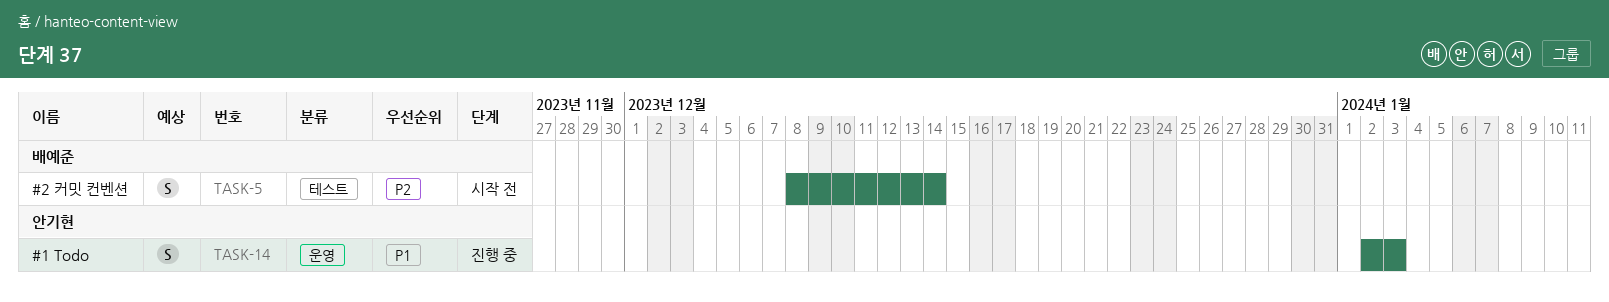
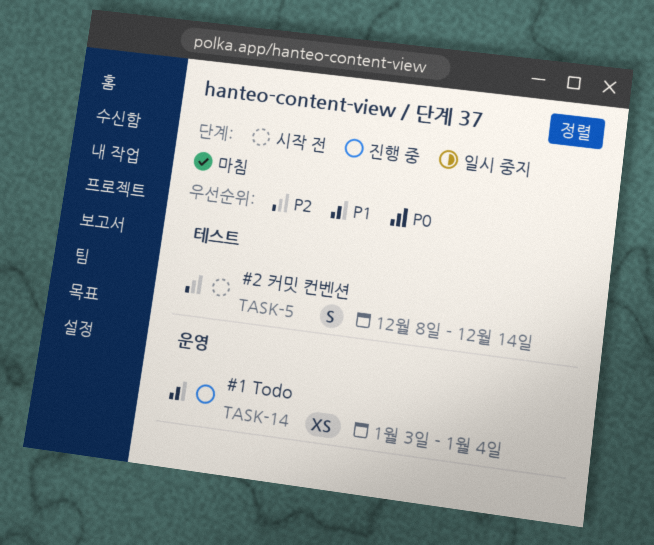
TASK-14, estimate: S -> XS
TASK-14, start: Jan 2 -> Jan 3
TASK-14, due: Jan 3 -> Jan 4

